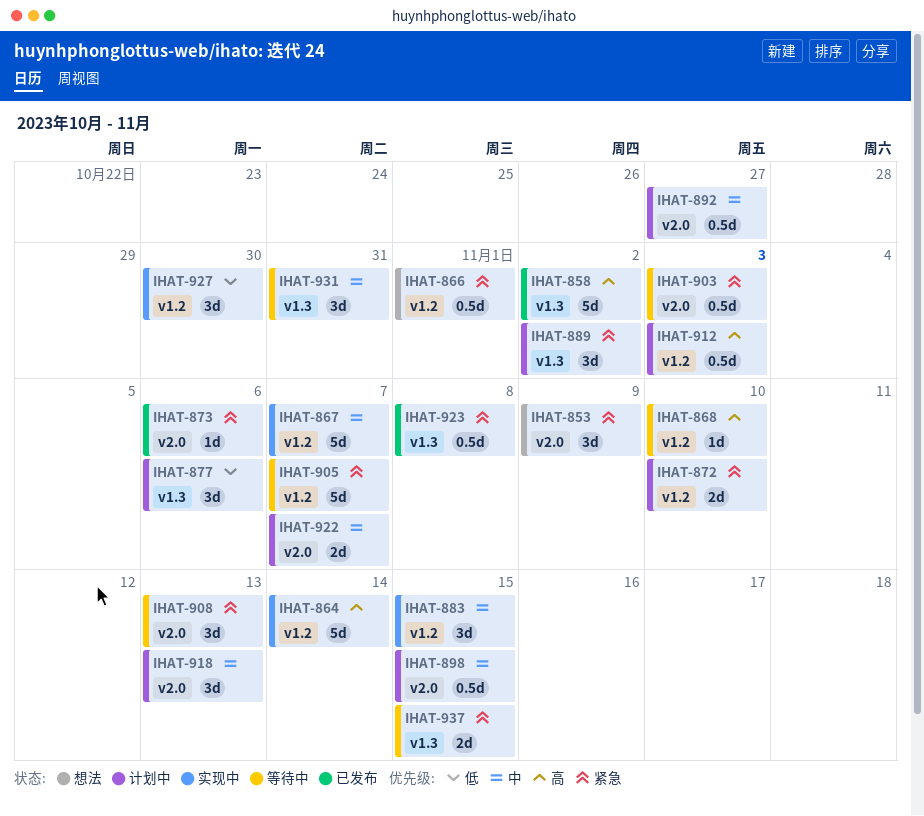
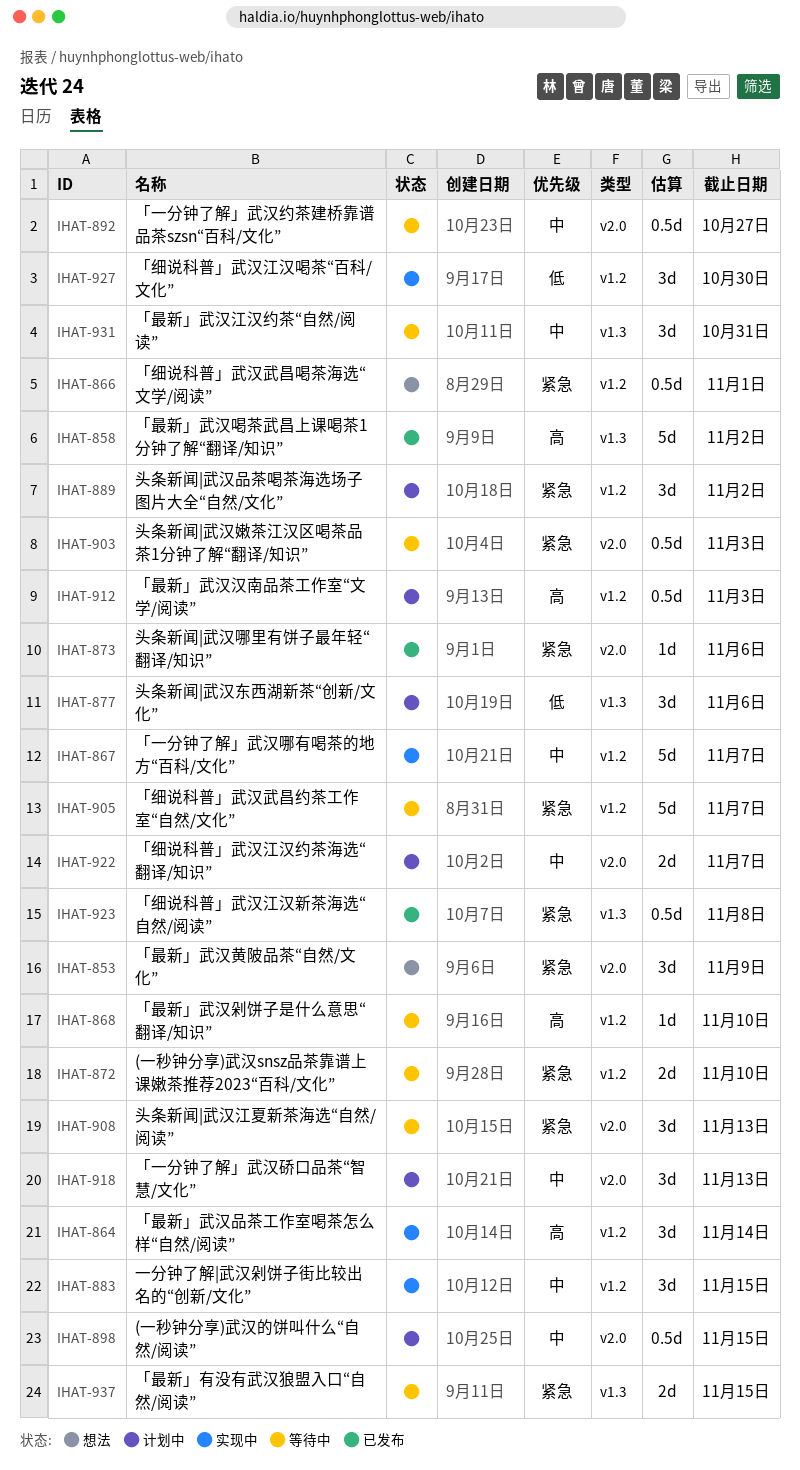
IHAT-864, estimate: 5d -> 3d
IHAT-872, status: 计划中 -> 等待中
IHAT-889, label: v1.3 -> v1.2
IHAT-892, status: 计划中 -> 等待中

